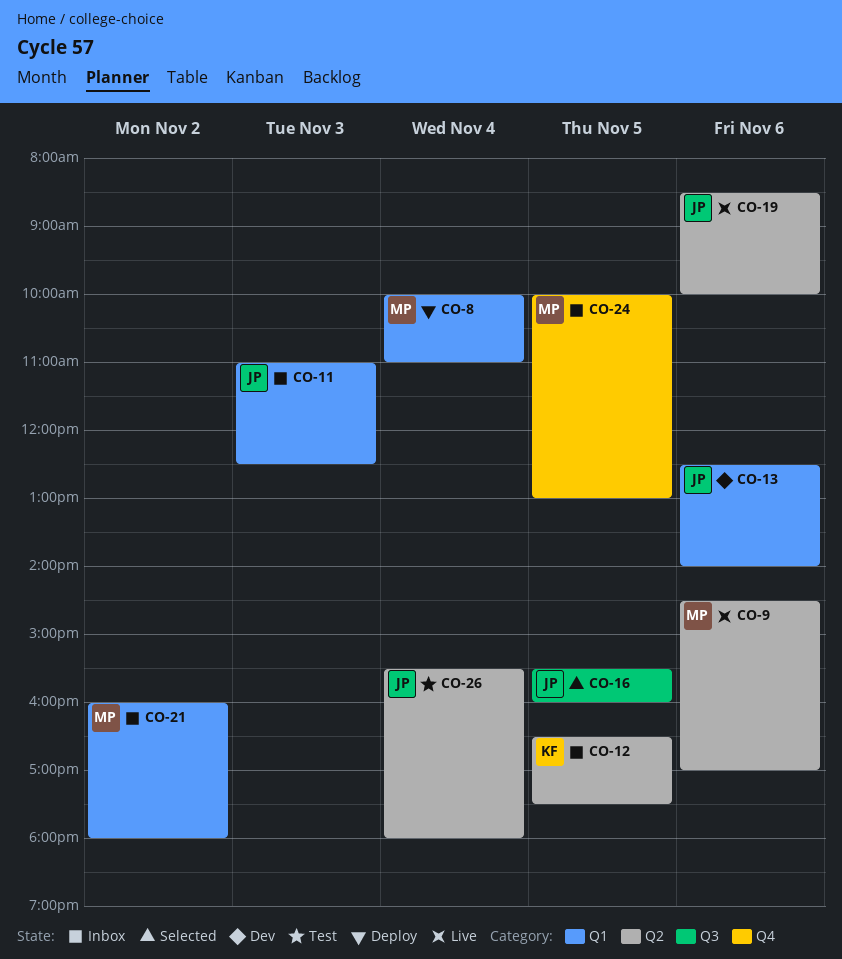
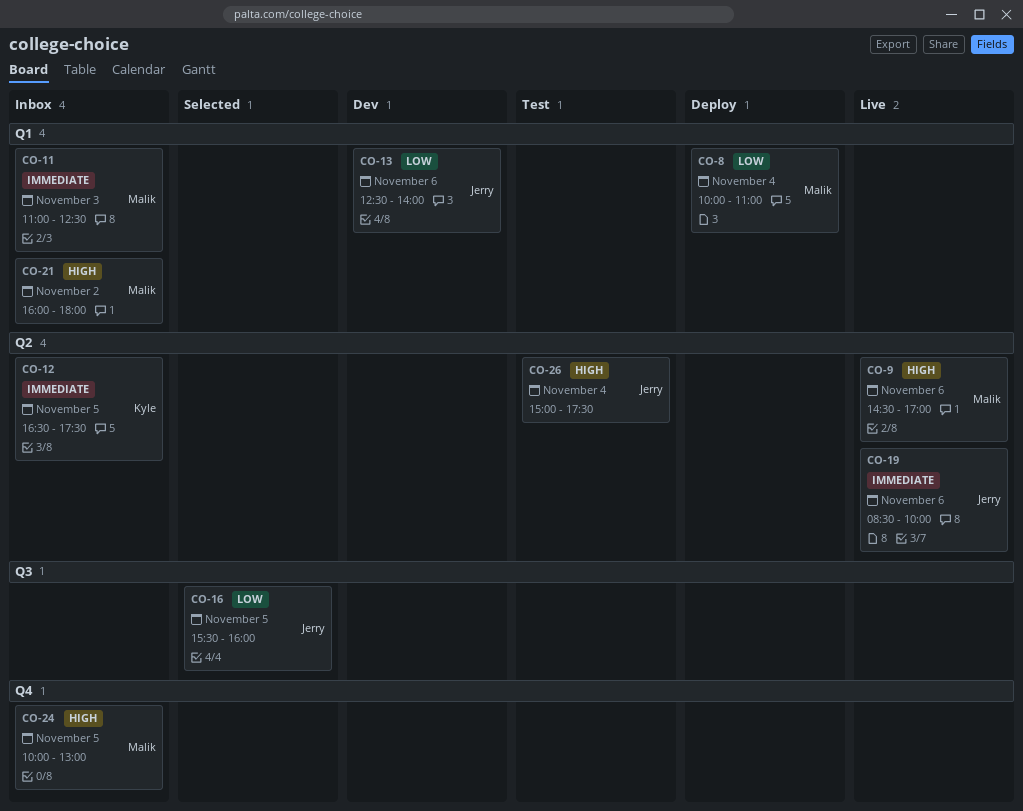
CO-11, owner: Jerry -> Malik
CO-26, begins: 15:30 -> 15:00
CO-26, ends: 18:00 -> 17:30

